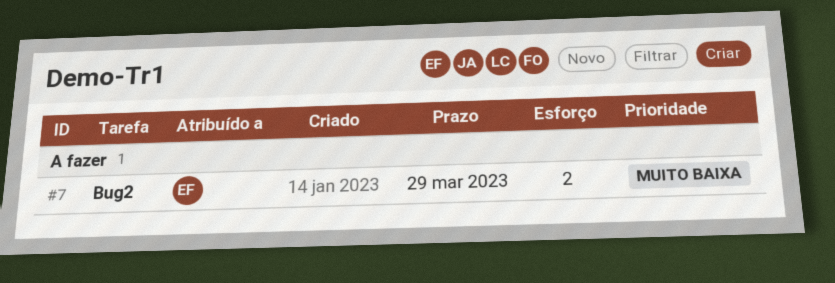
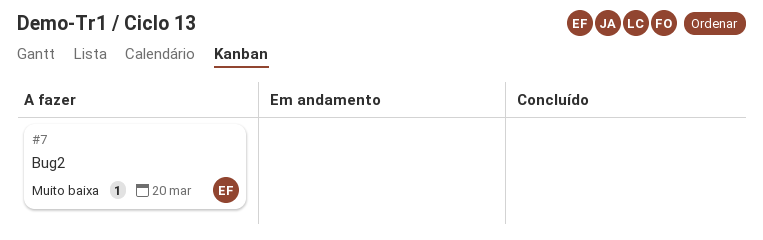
#7, estimate: 2 -> 1
#7, due: Mar 29 -> Mar 20

